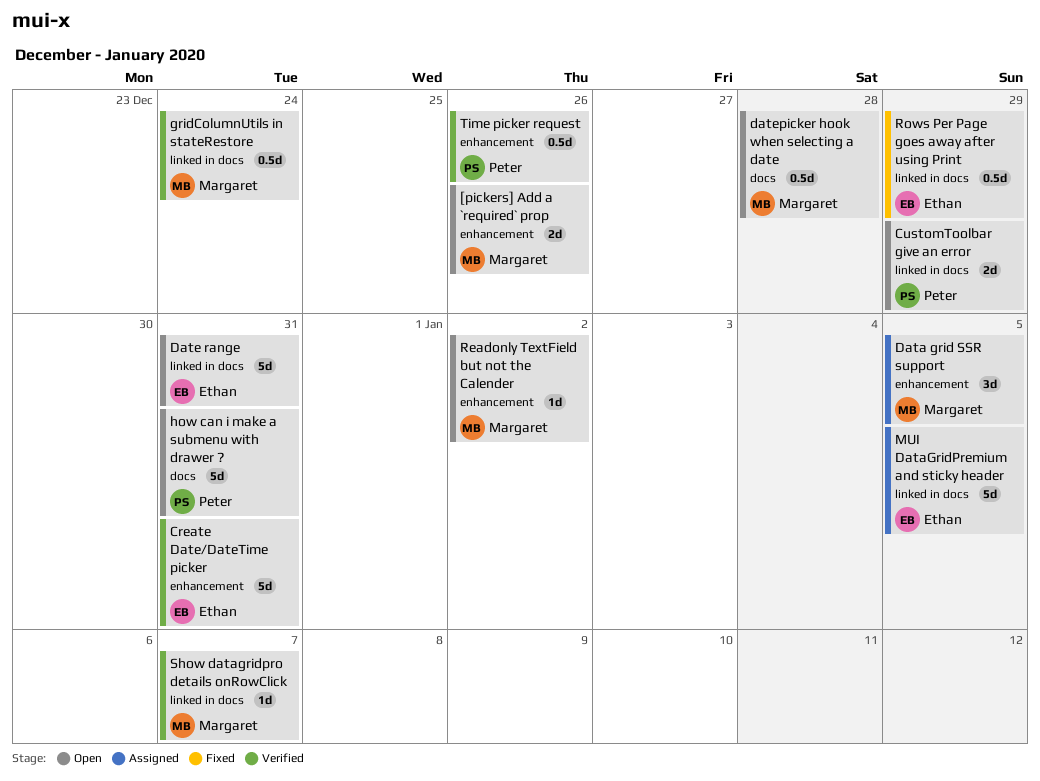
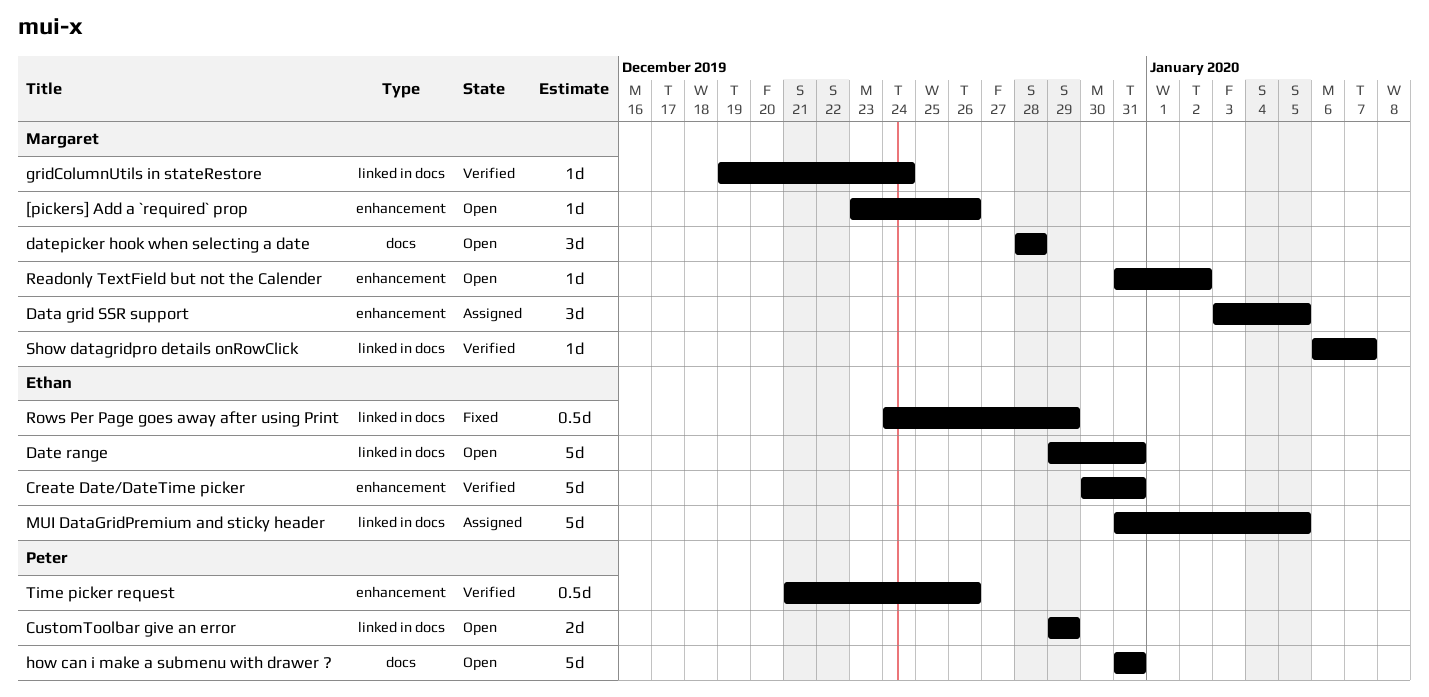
[pickers] Add a `required` prop, estimate: 2d -> 1d
datepicker hook when selecting a date, estimate: 0.5d -> 3d
gridColumnUtils in stateRestore, estimate: 0.5d -> 1d

